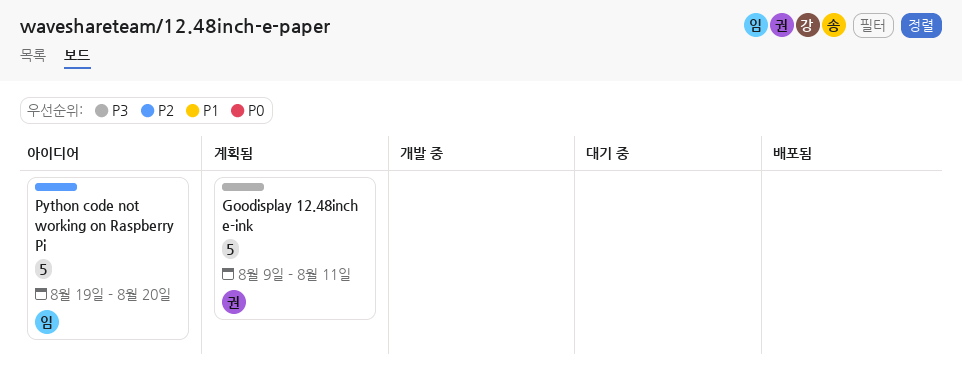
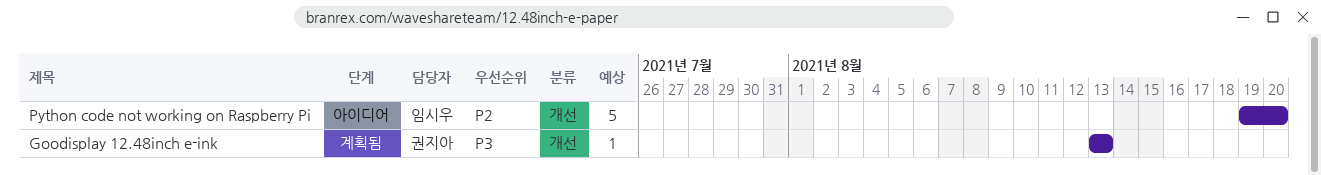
Goodisplay 12.48inch e-ink, estimate: 5 -> 1
Goodisplay 12.48inch e-ink, start: Aug 9 -> Aug 13
Goodisplay 12.48inch e-ink, due: Aug 11 -> Aug 13

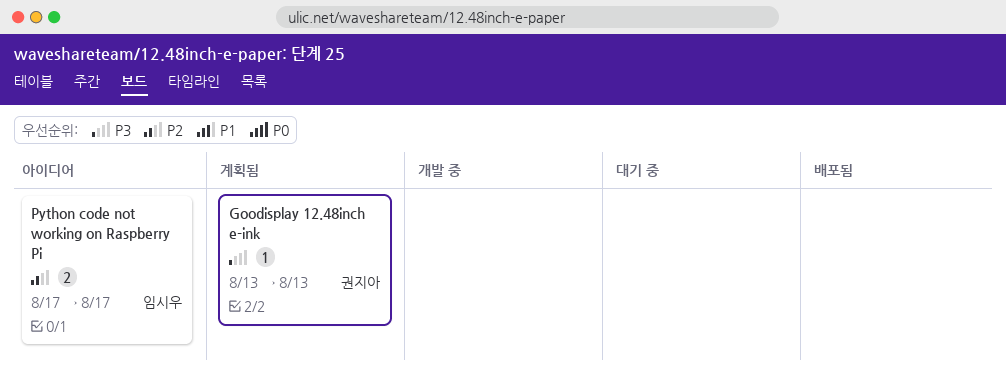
Python code not working on Raspberry Pi, estimate: 5 -> 2
Python code not working on Raspberry Pi, start: Aug 19 -> Aug 17
Python code not working on Raspberry Pi, due: Aug 20 -> Aug 17

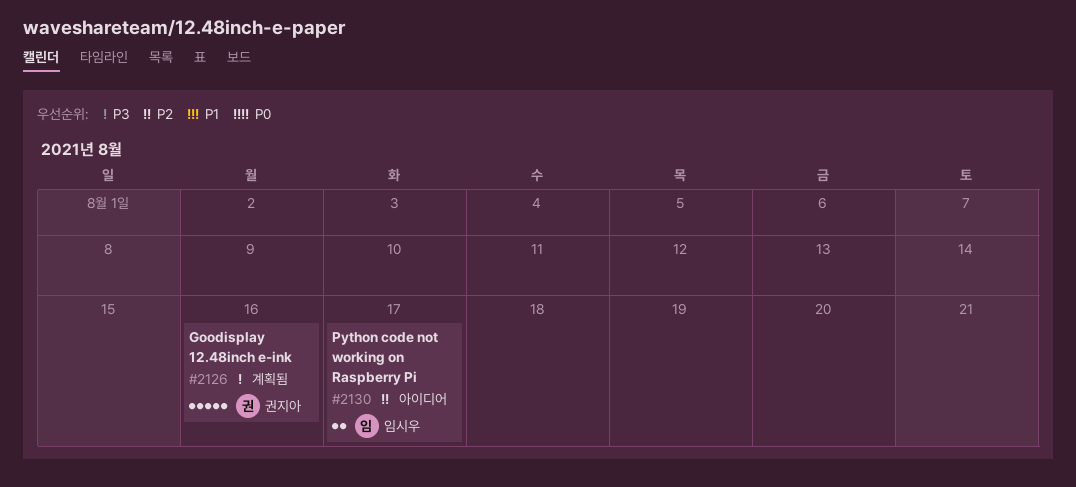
Goodisplay 12.48inch e-ink, estimate: 1 -> 5
Goodisplay 12.48inch e-ink, due: Aug 13 -> Aug 16

